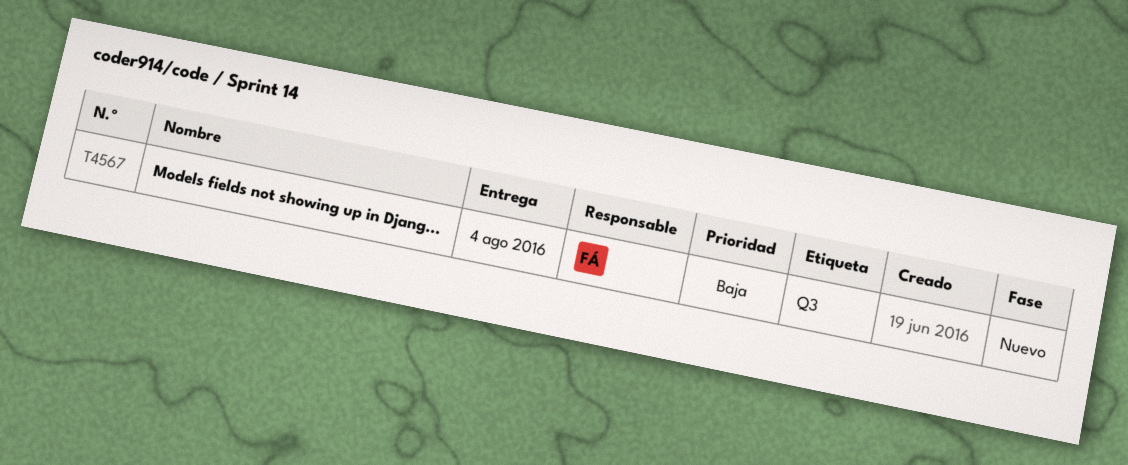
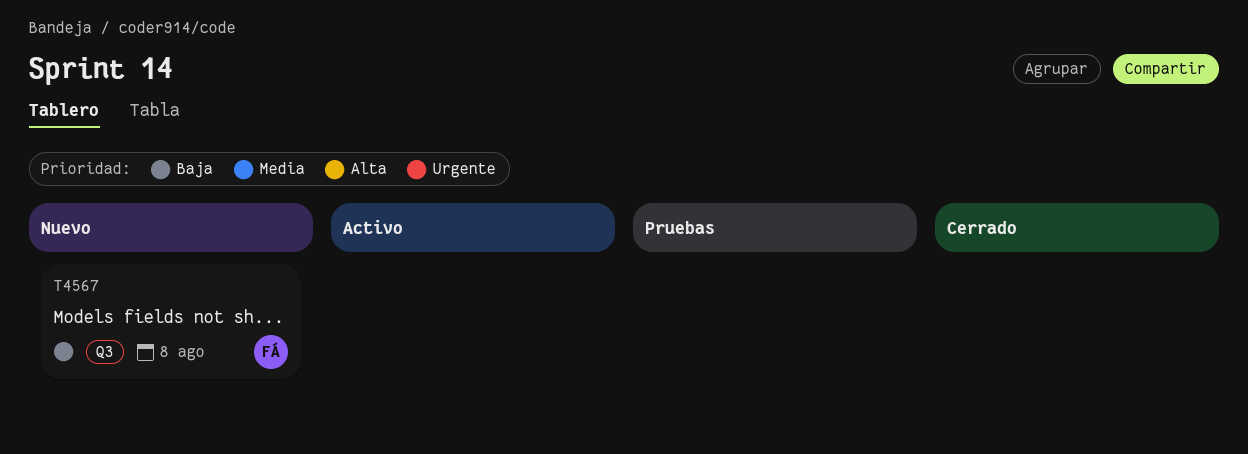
T4567, due: Aug 4 -> Aug 8

